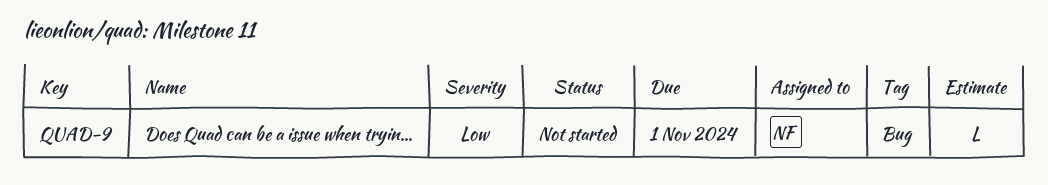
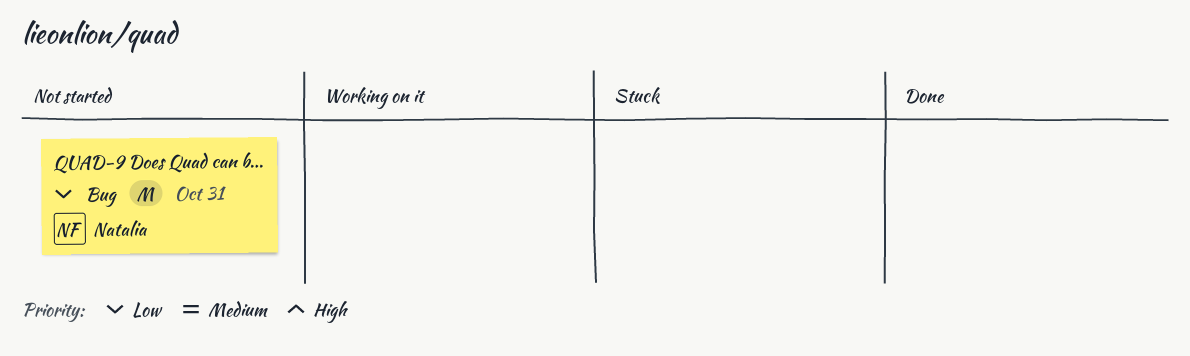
QUAD-9, estimate: L -> M
QUAD-9, due: Nov 1 -> Oct 31

